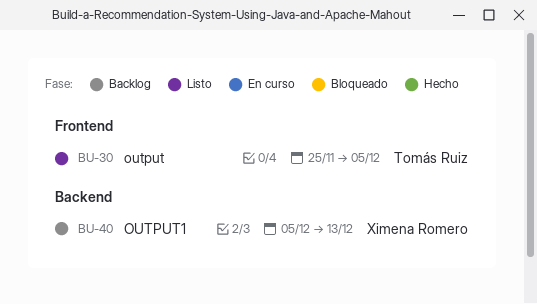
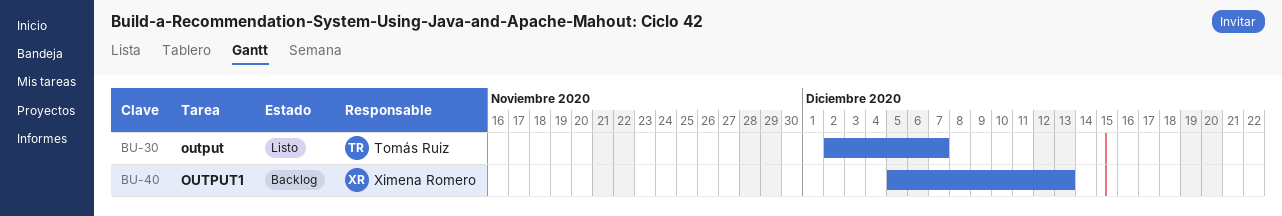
BU-30, start: Nov 25 -> Dec 2
BU-30, due: Dec 5 -> Dec 7

